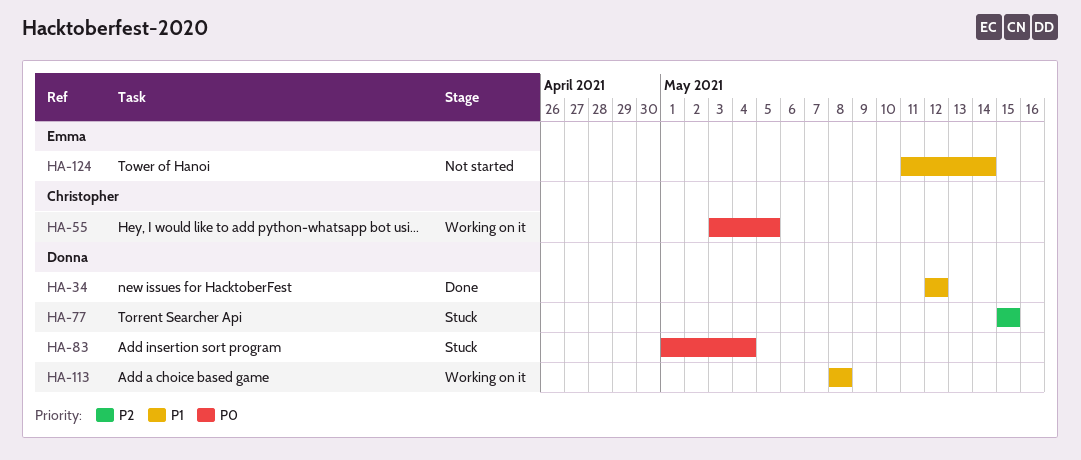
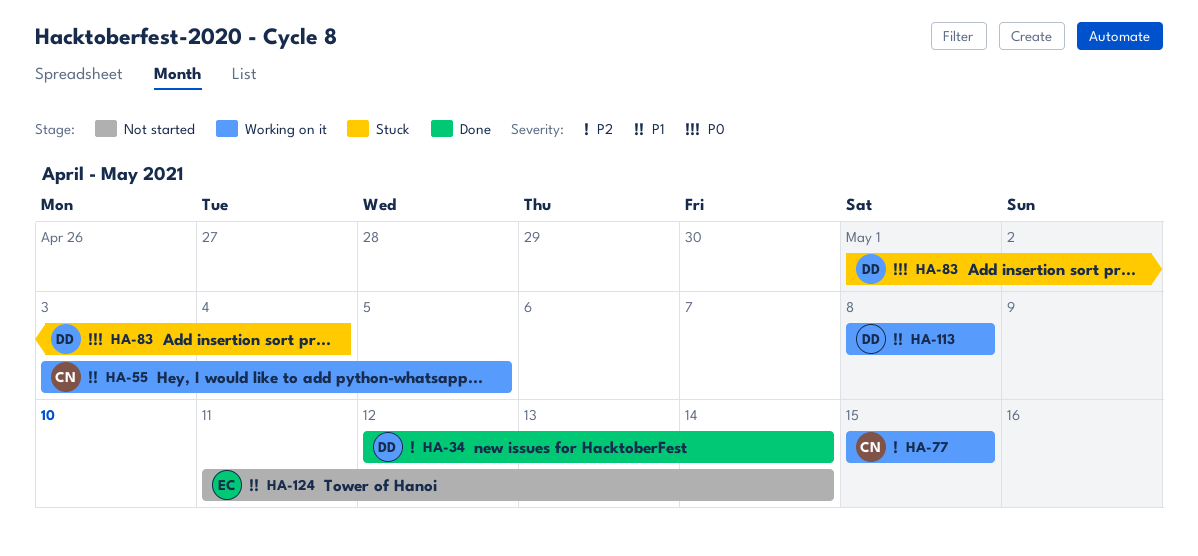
HA-34, priority: P1 -> P2
HA-34, due: May 12 -> May 14
HA-55, priority: P0 -> P1
HA-77, status: Stuck -> Working on it
HA-77, owner: Donna -> Christopher

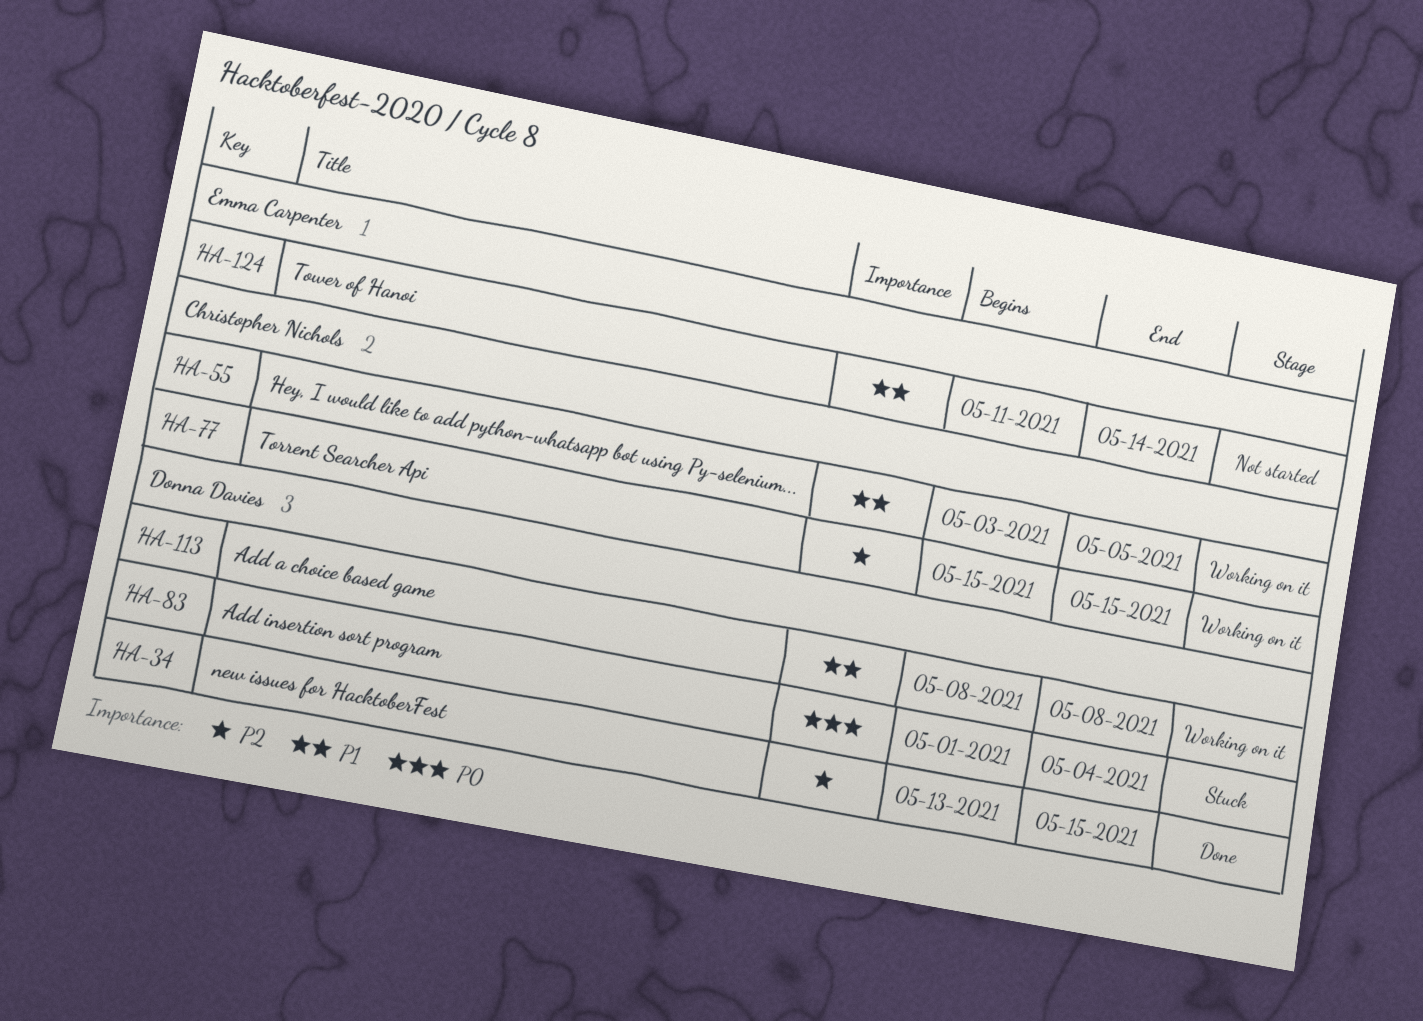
HA-34, start: May 12 -> May 13
HA-34, due: May 14 -> May 15

